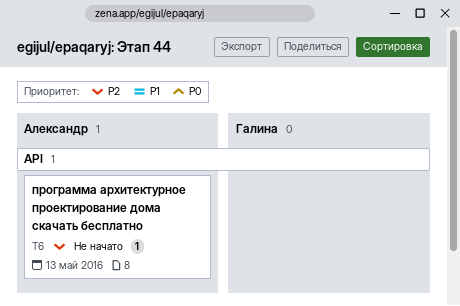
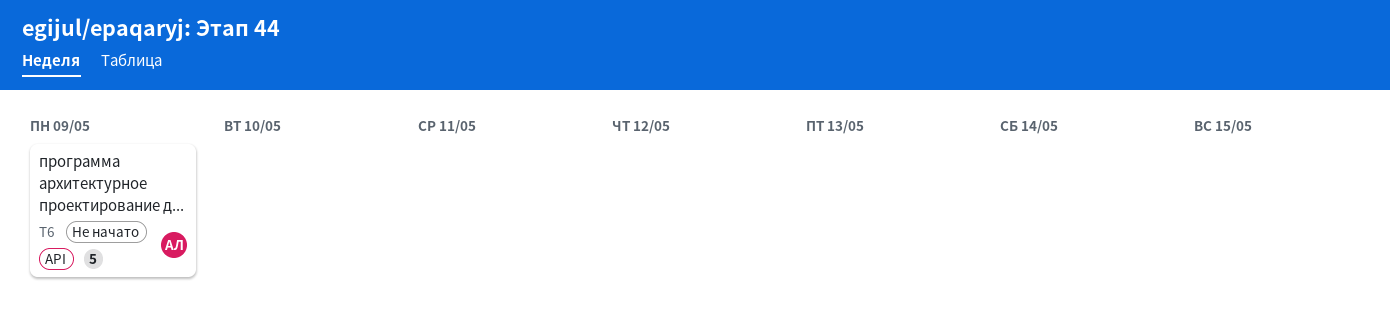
T6, estimate: 1 -> 5
T6, due: May 13 -> May 9

